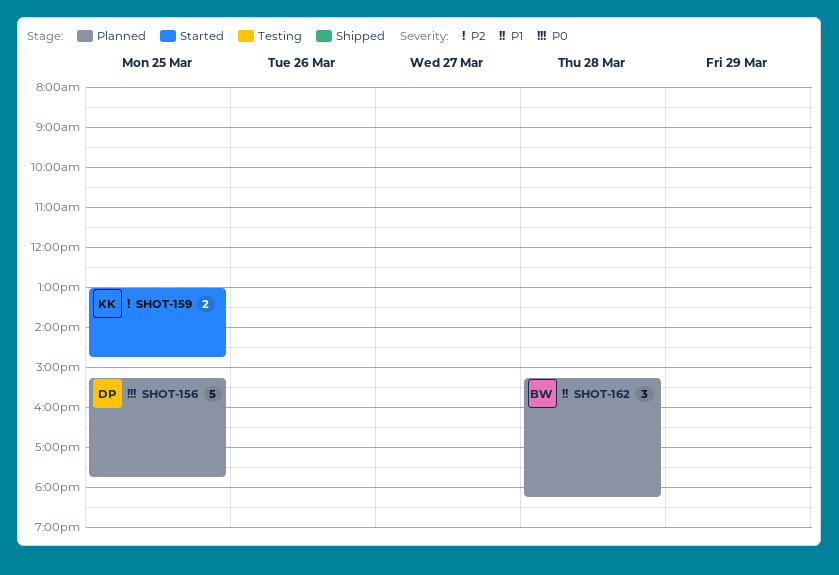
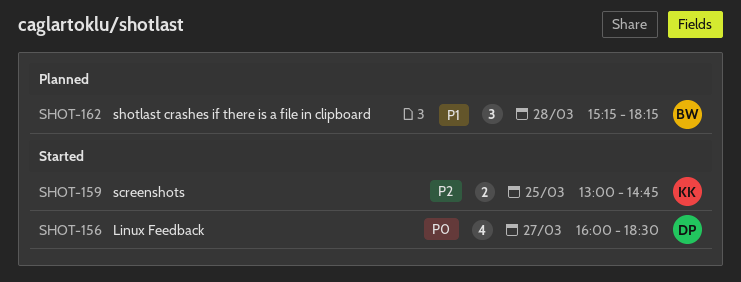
SHOT-156, status: Planned -> Started
SHOT-156, estimate: 5 -> 4
SHOT-156, day: Mar 25 -> Mar 27
SHOT-156, begins: 15:15 -> 16:00
SHOT-156, ends: 17:45 -> 18:30

